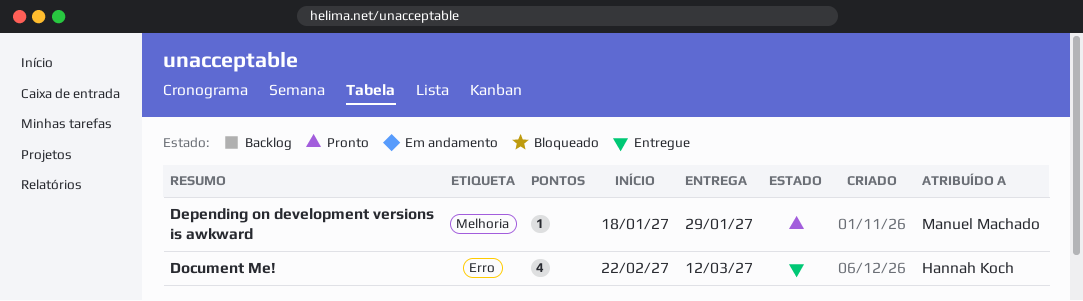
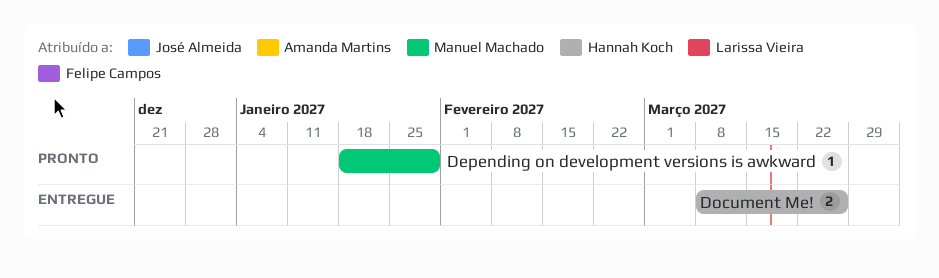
Document Me!, estimate: 4 -> 2
Document Me!, start: Feb 22 -> Mar 8
Document Me!, due: Mar 12 -> Mar 26

